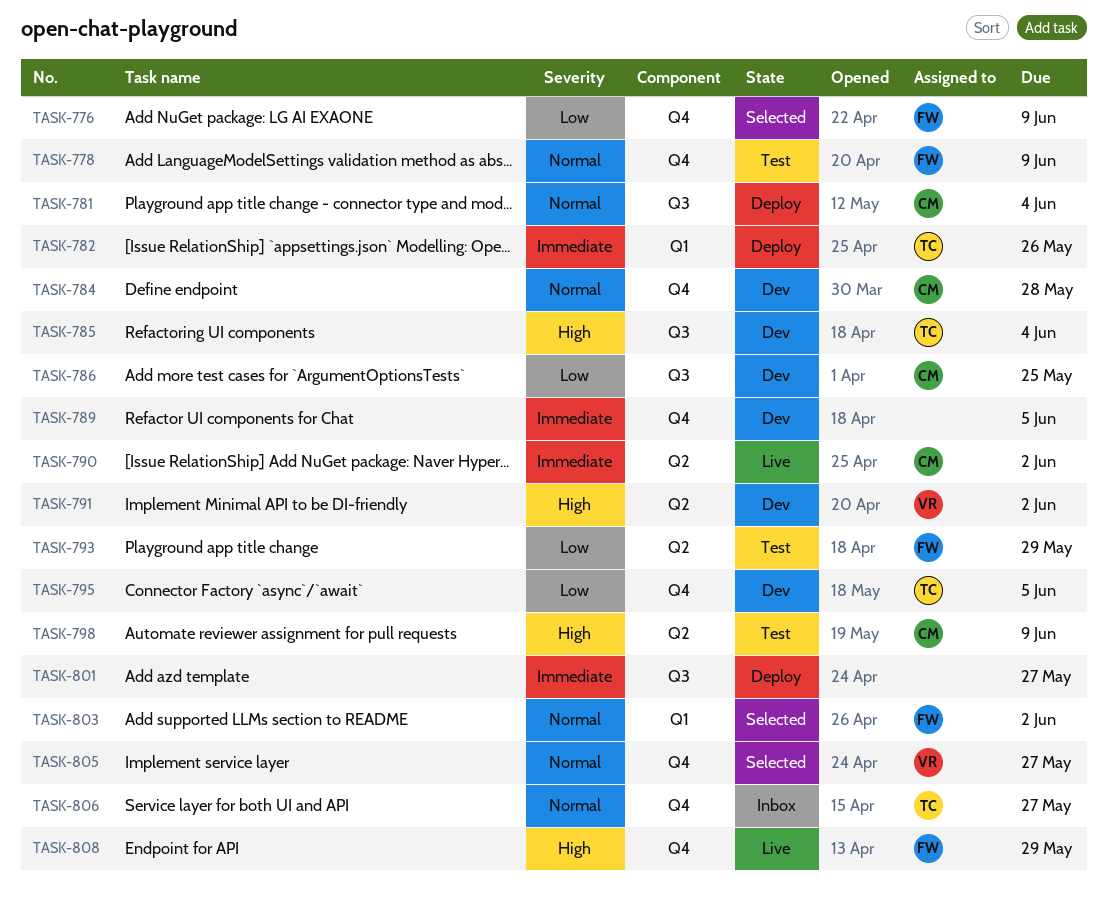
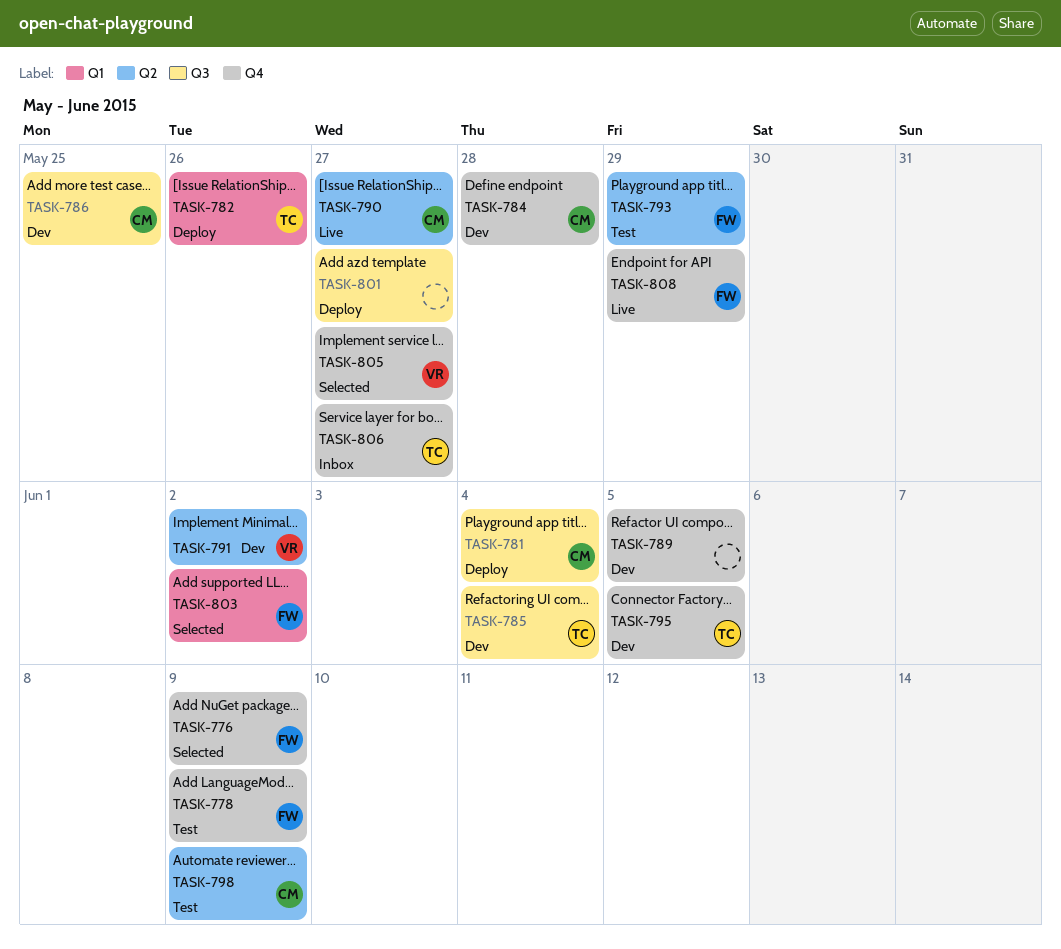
TASK-790, due: Jun 2 -> May 27

